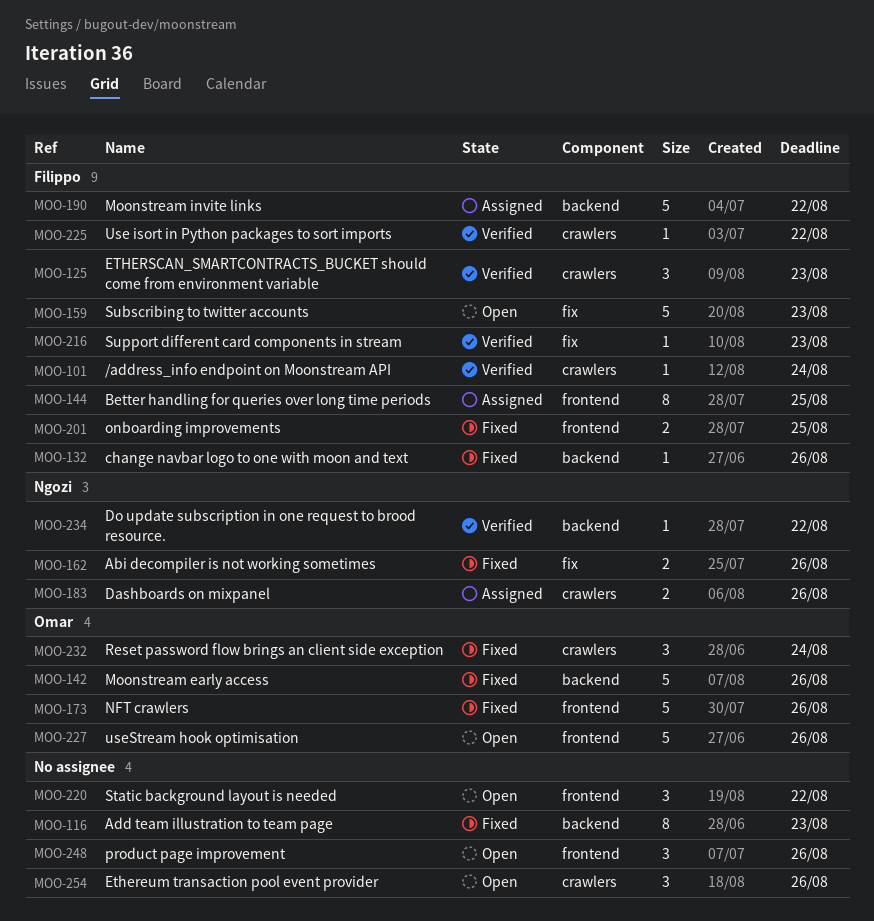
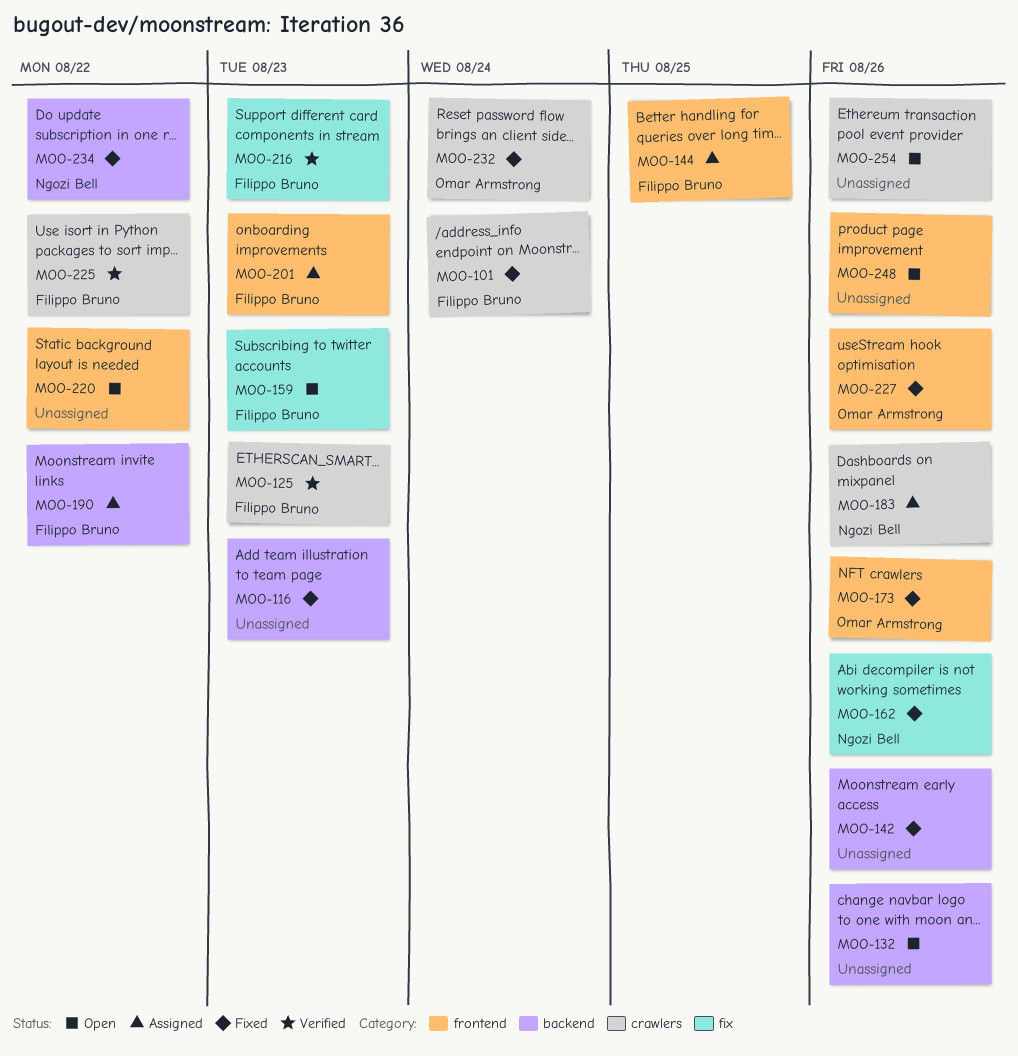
MOO-101, status: Verified -> Fixed
MOO-132, status: Fixed -> Open
MOO-132, owner: Filippo Bruno -> none
MOO-142, owner: Omar Armstrong -> none
MOO-201, status: Fixed -> Assigned
MOO-201, due: Aug 25 -> Aug 23
MOO-227, status: Open -> Fixed
MOO-234, status: Verified -> Fixed

